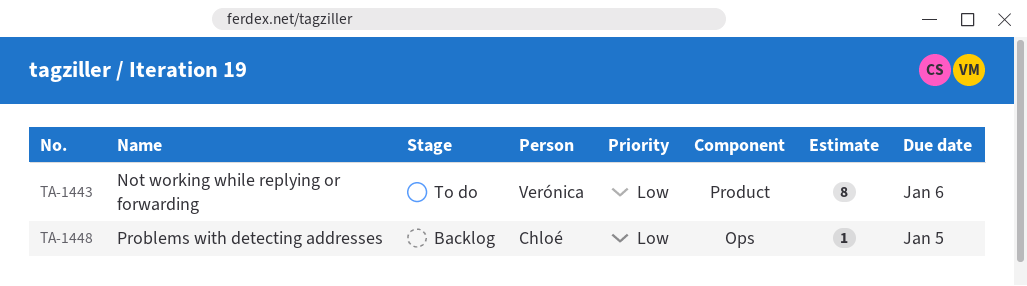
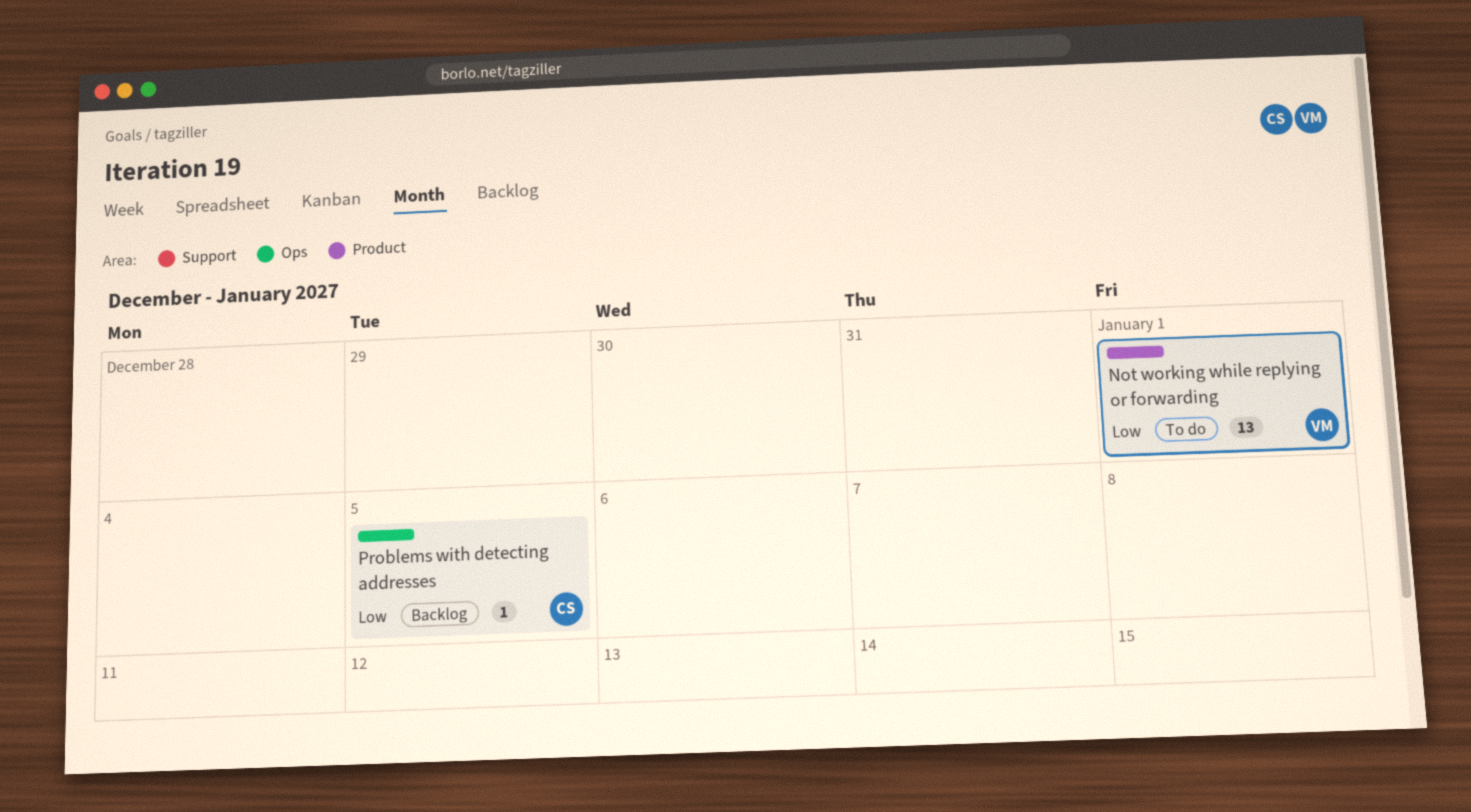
Not working while replying or forwarding, estimate: 8 -> 13
Not working while replying or forwarding, due: Jan 6 -> Jan 1

